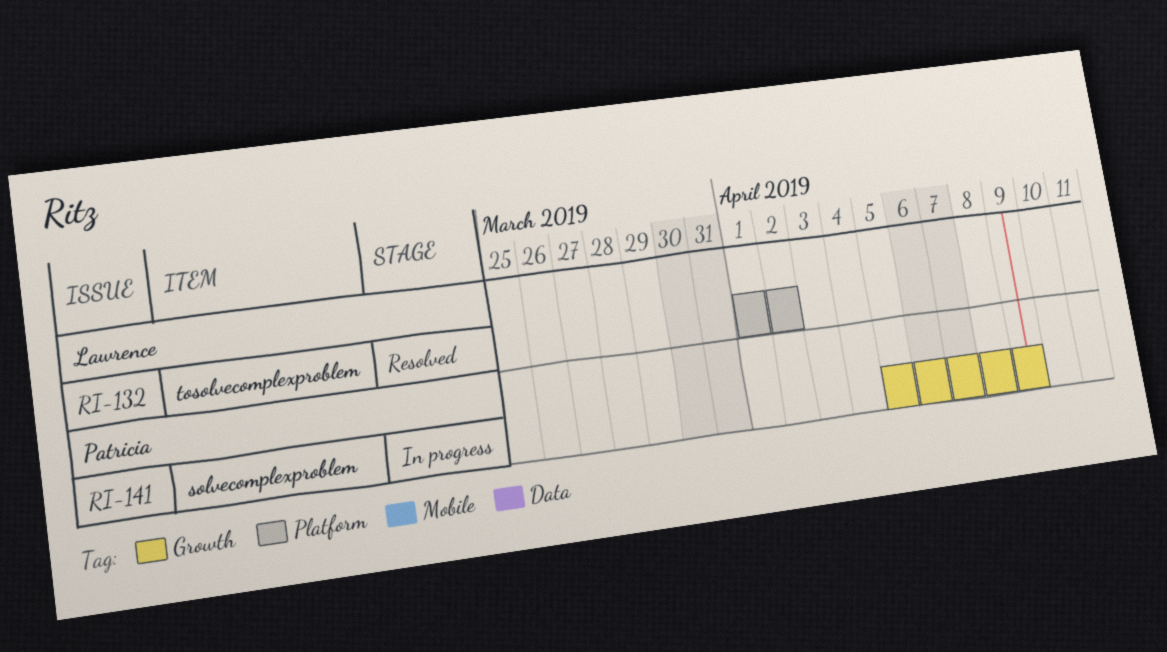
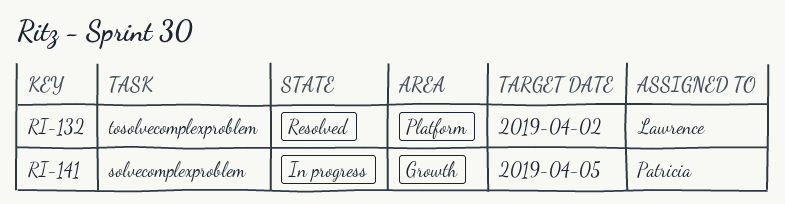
RI-141, due: Apr 9 -> Apr 5

